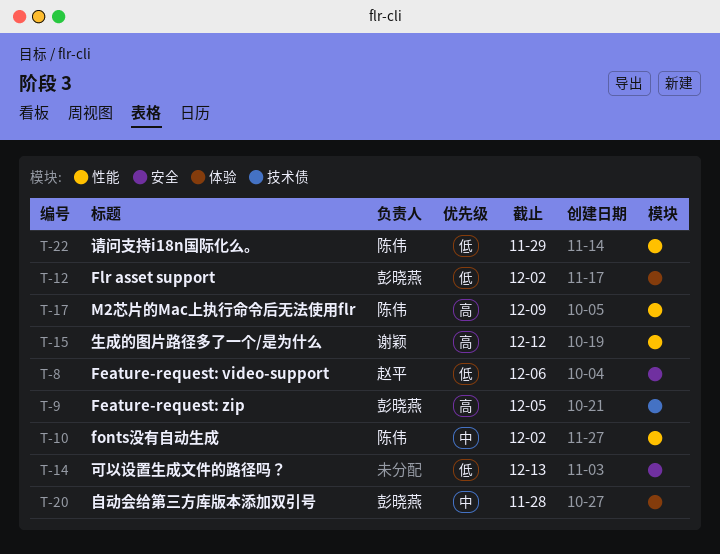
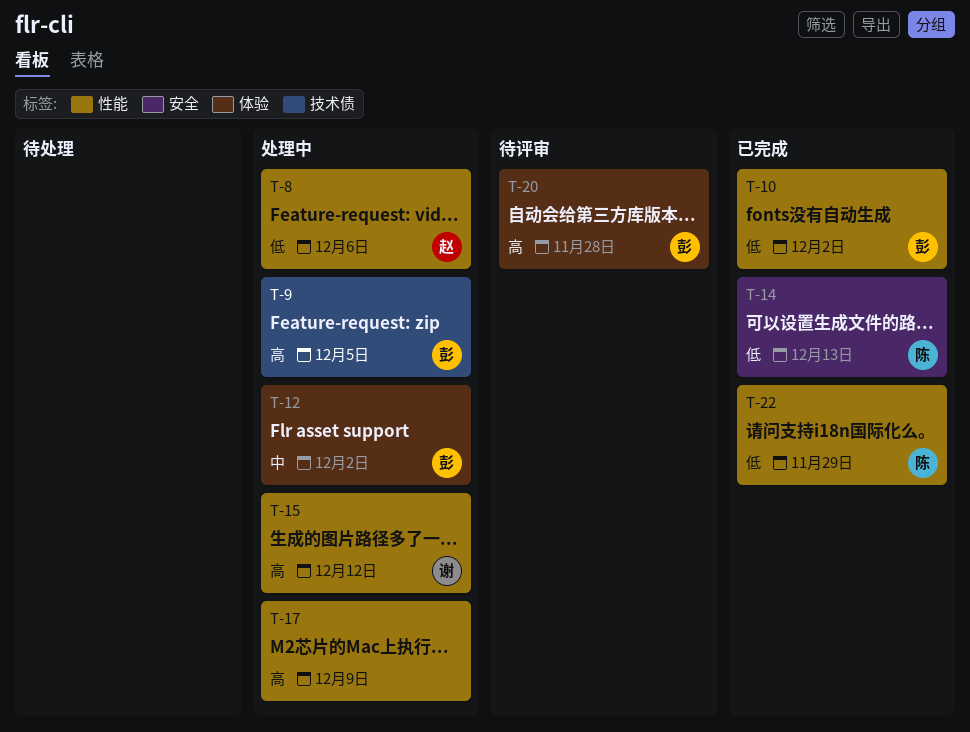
T-8, label: 安全 -> 性能
T-10, owner: 陈伟 -> 彭晓燕
T-10, priority: 中 -> 低
T-12, priority: 低 -> 中
T-14, owner: none -> 陈伟
T-17, owner: 陈伟 -> none
T-20, priority: 中 -> 高

